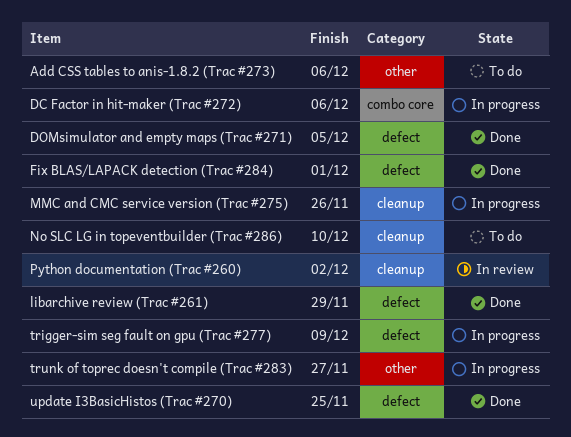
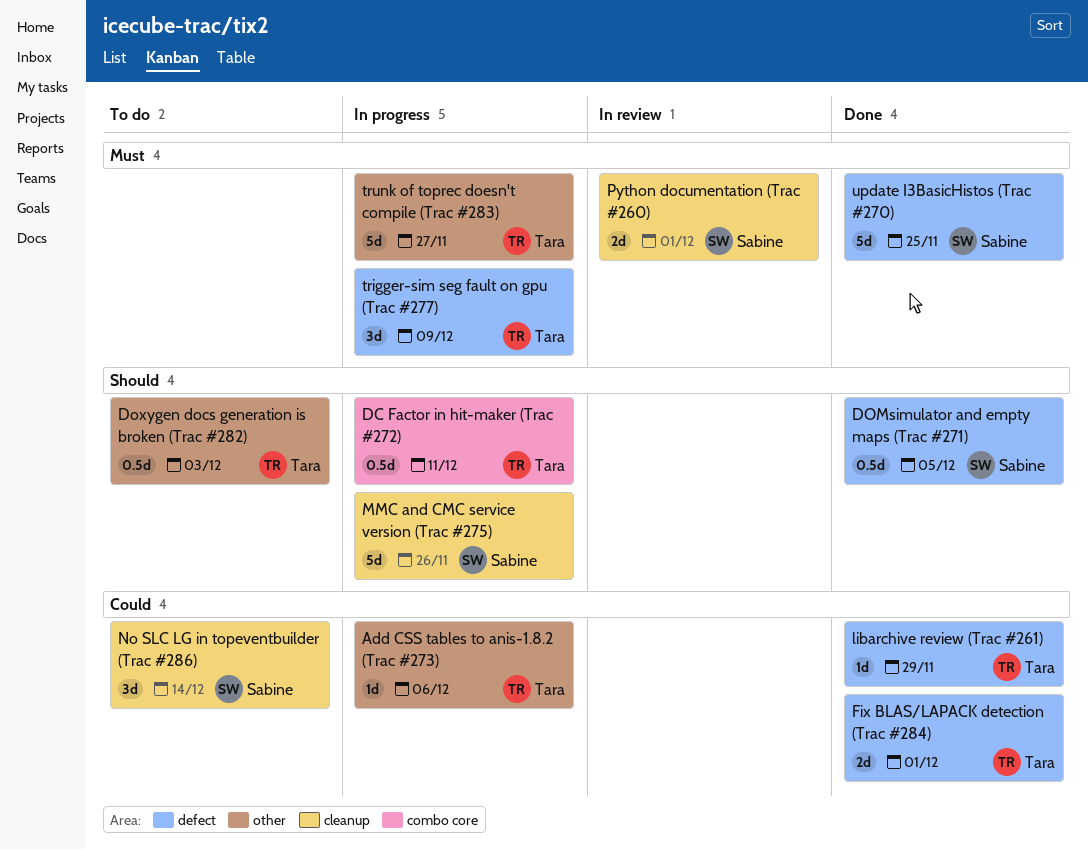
Add CSS tables to anis-1.8.2 (Trac #273), status: To do -> In progress
DC Factor in hit-maker (Trac #272), due: Dec 6 -> Dec 11
Doxygen docs generation is broken (Trac #282): none -> present
No SLC LG in topeventbuilder (Trac #286), due: Dec 10 -> Dec 14
Python documentation (Trac #260), due: Dec 2 -> Dec 1

